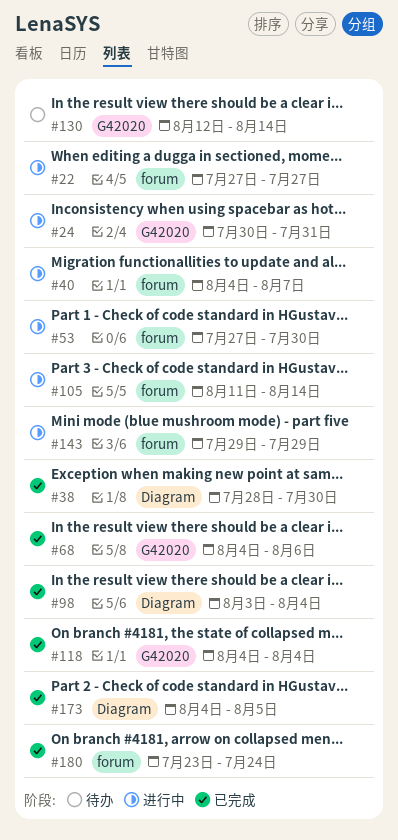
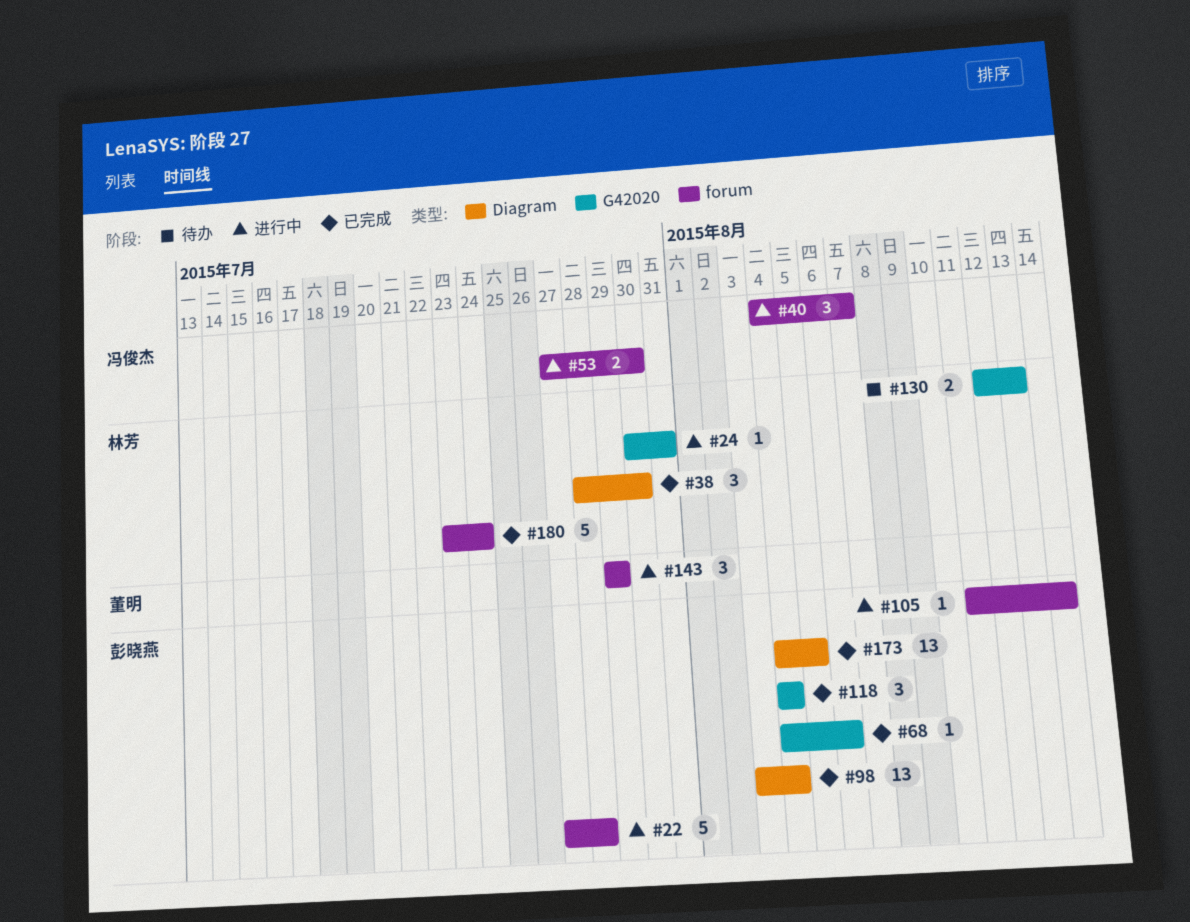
#22, due: Jul 27 -> Jul 28
#130, due: Aug 14 -> Aug 13

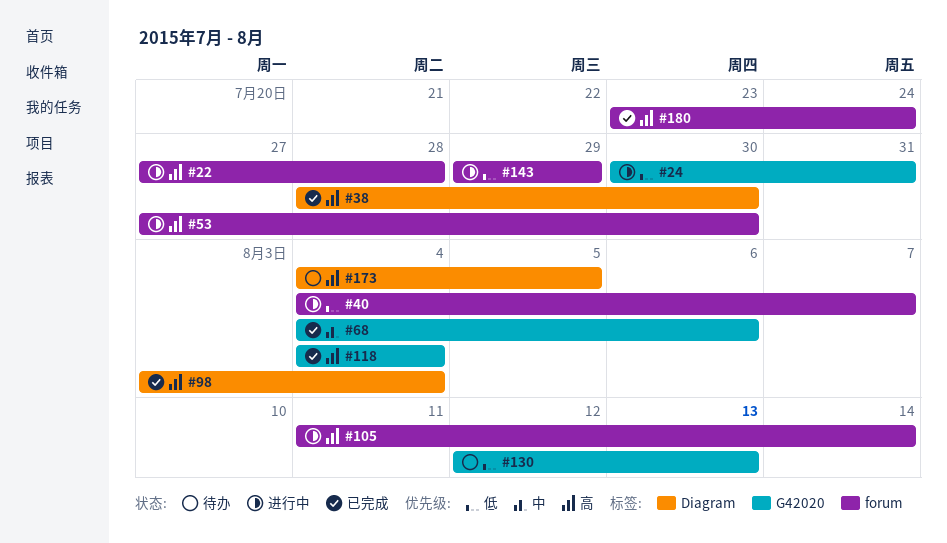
#173, status: 已完成 -> 待办

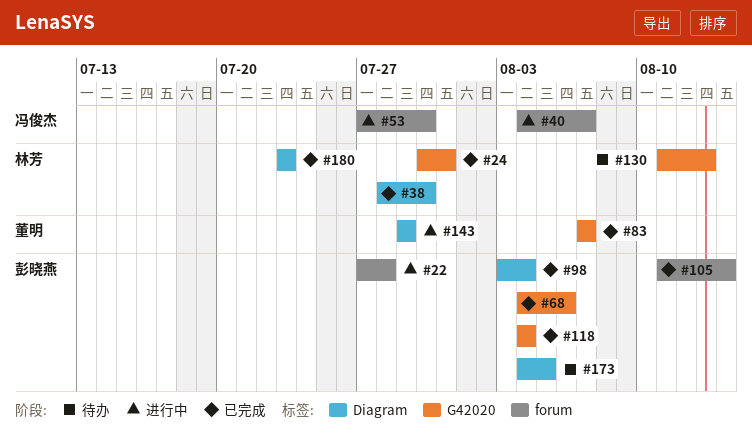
#24, status: 进行中 -> 已完成
#83: none -> present
#105, status: 进行中 -> 已完成
#130, start: Aug 12 -> Aug 11
#143, label: forum -> Diagram
#180, label: forum -> Diagram
#180, due: Jul 24 -> Jul 23

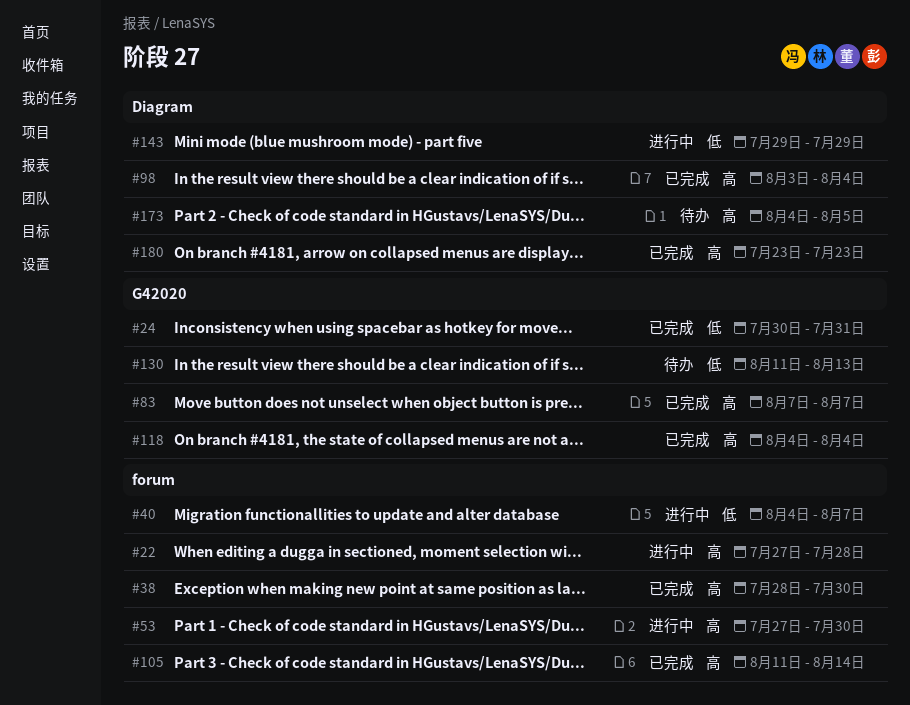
#38, label: Diagram -> forum
#68: present -> none

